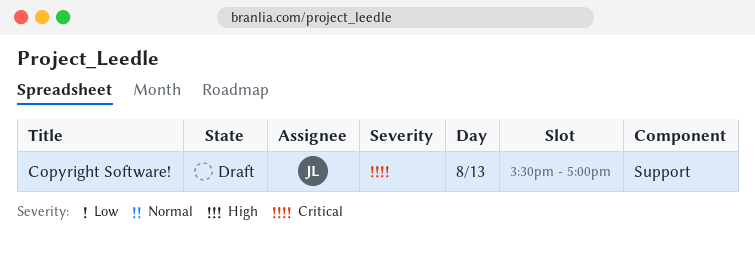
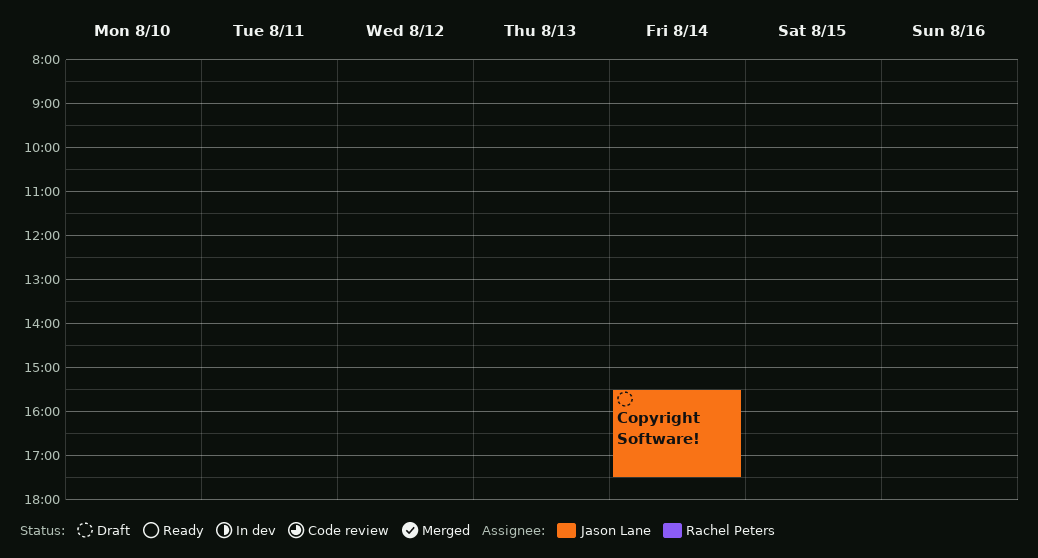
Copyright Software!, day: Aug 13 -> Aug 14
Copyright Software!, ends: 17:00 -> 17:30

